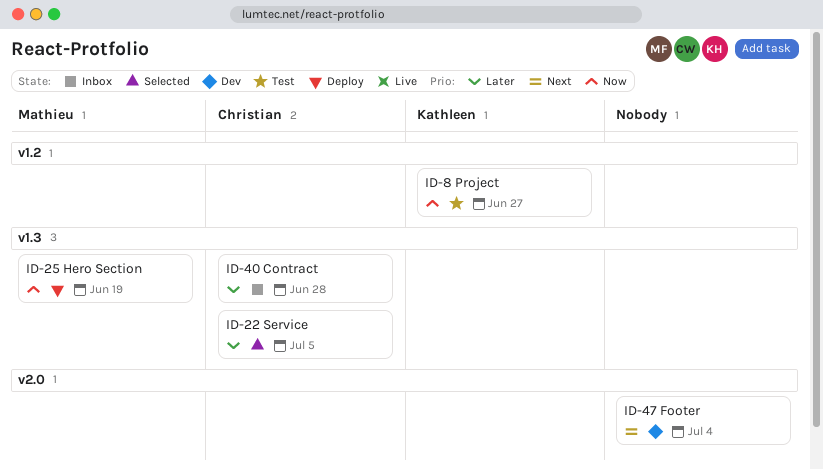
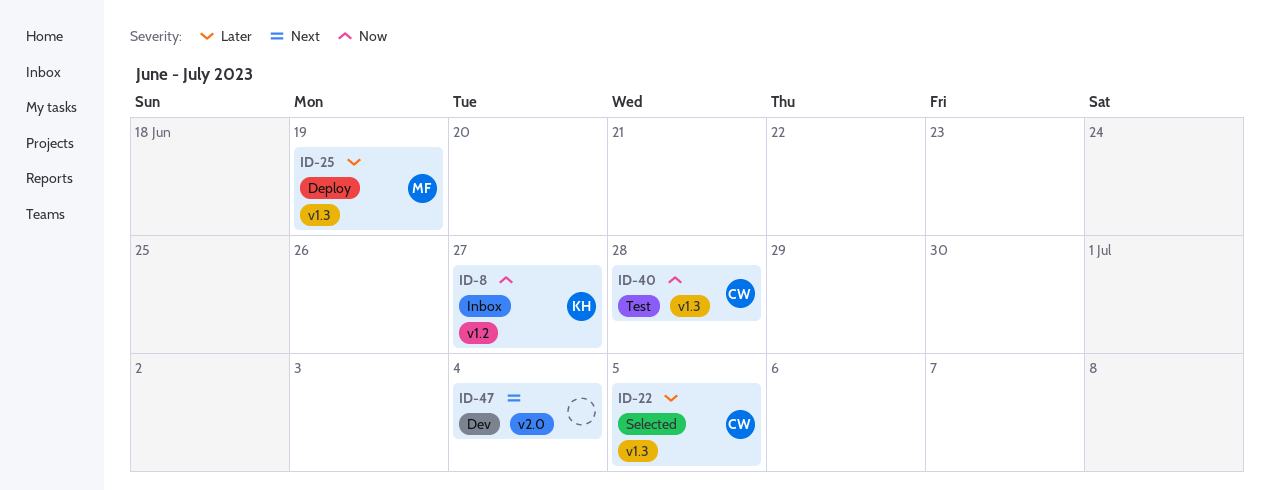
ID-8, status: Test -> Inbox
ID-25, priority: Now -> Later
ID-40, status: Inbox -> Test
ID-40, priority: Later -> Now

